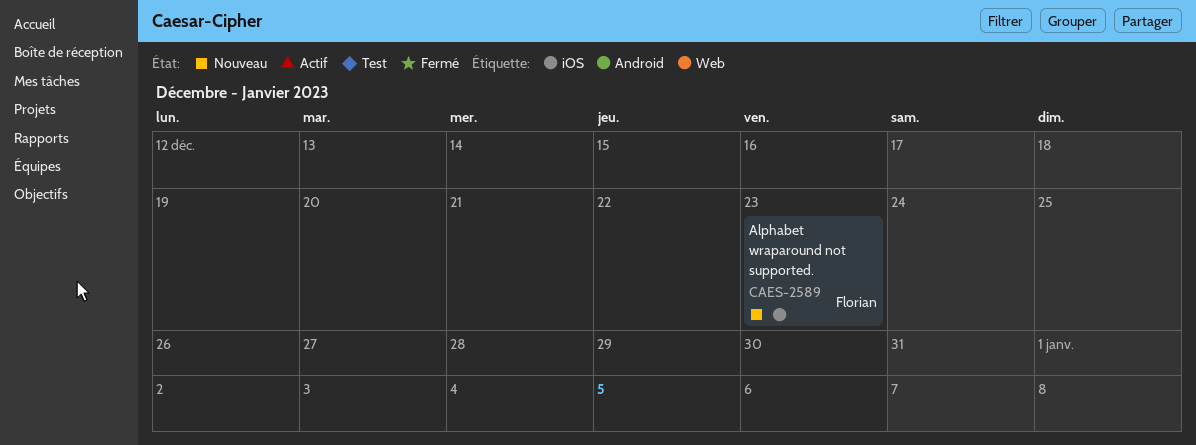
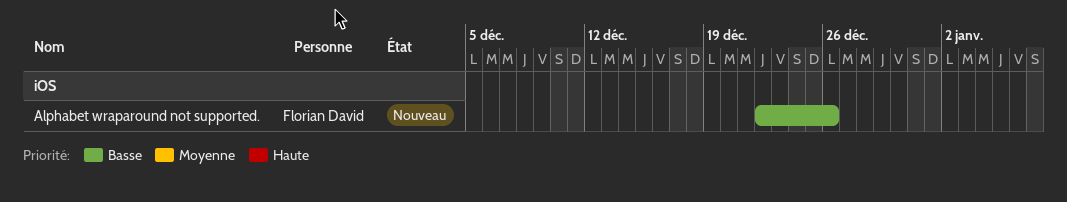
Alphabet wraparound not supported., due: Dec 23 -> Dec 26

